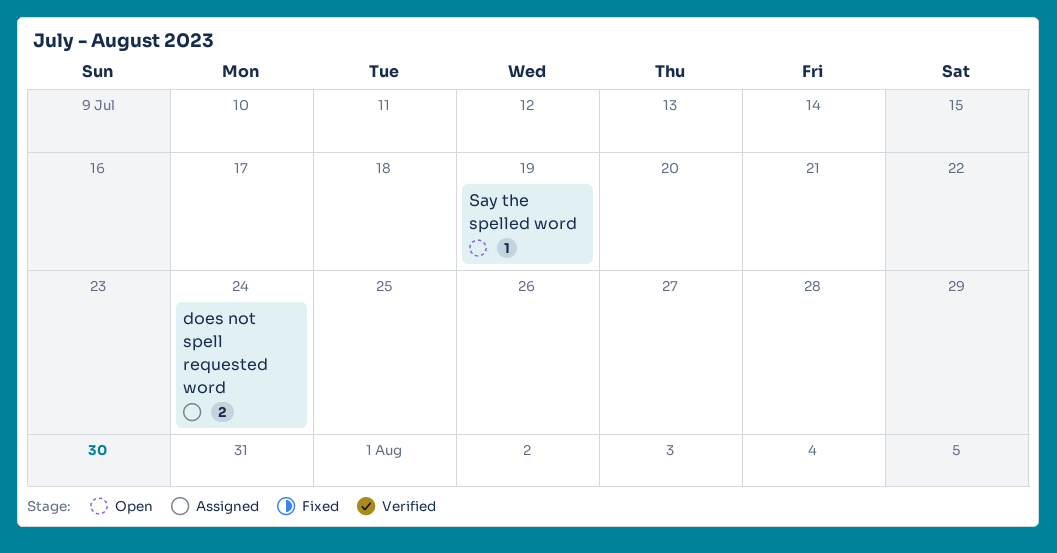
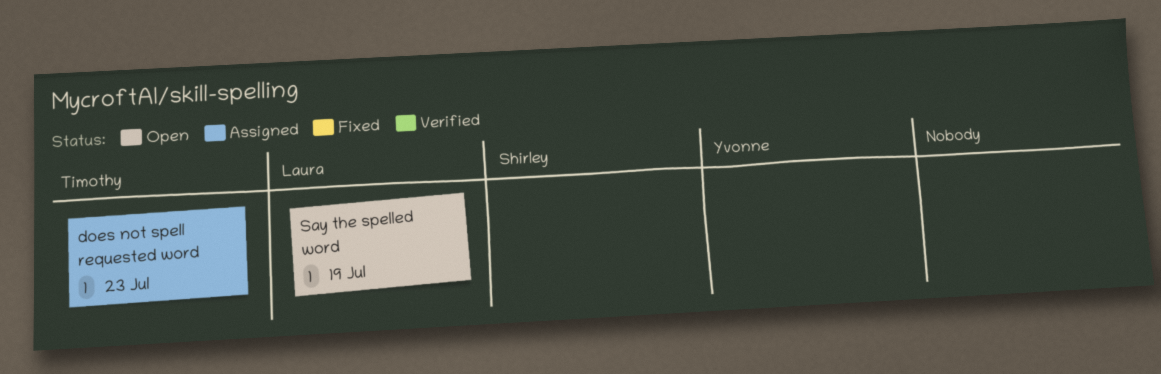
does not spell requested word, estimate: 2 -> 1
does not spell requested word, due: Jul 24 -> Jul 23

